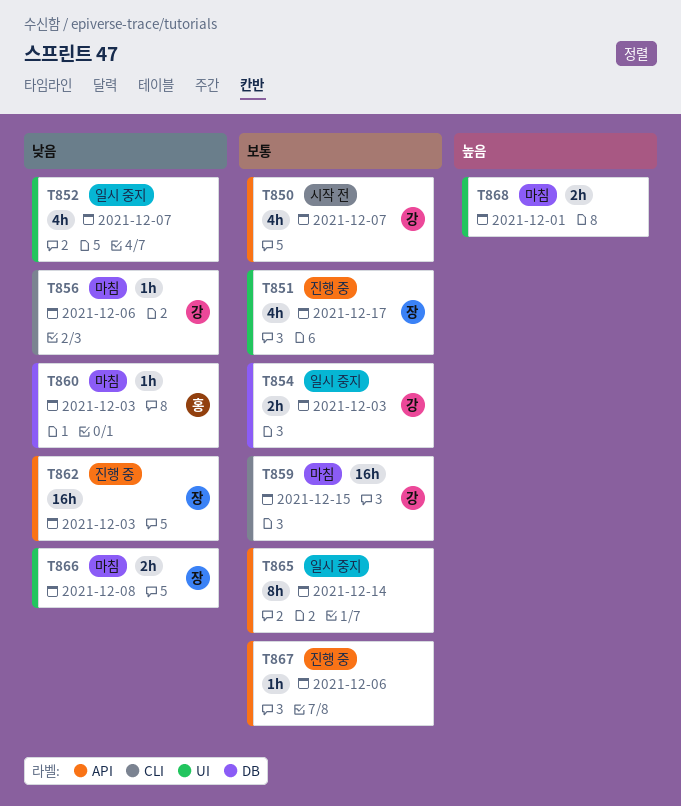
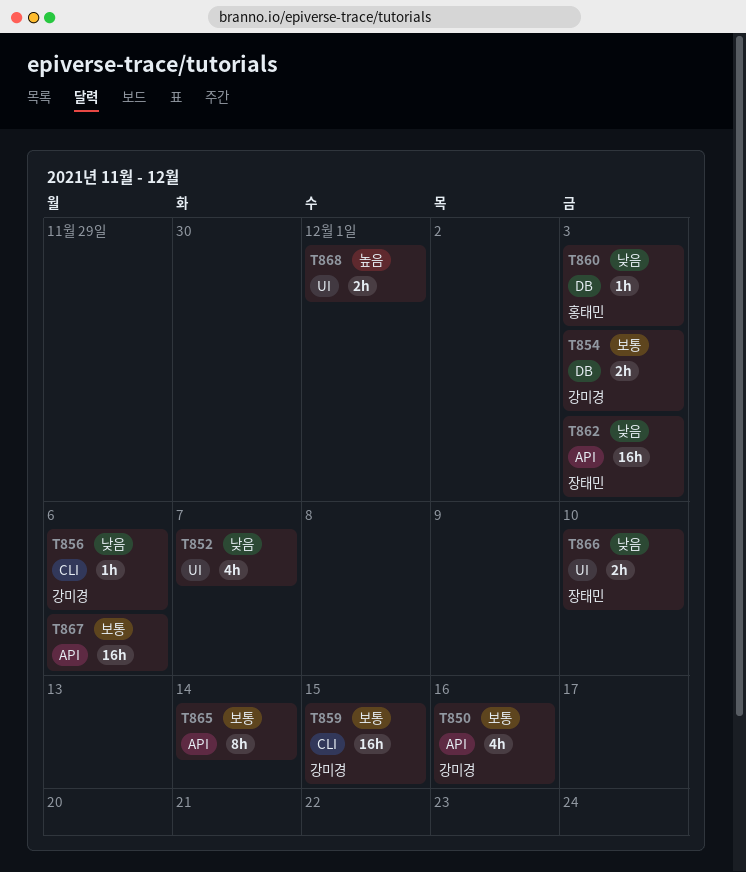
T850, due: Dec 7 -> Dec 16
T851: present -> none
T866, due: Dec 8 -> Dec 10
T867, estimate: 1h -> 16h

